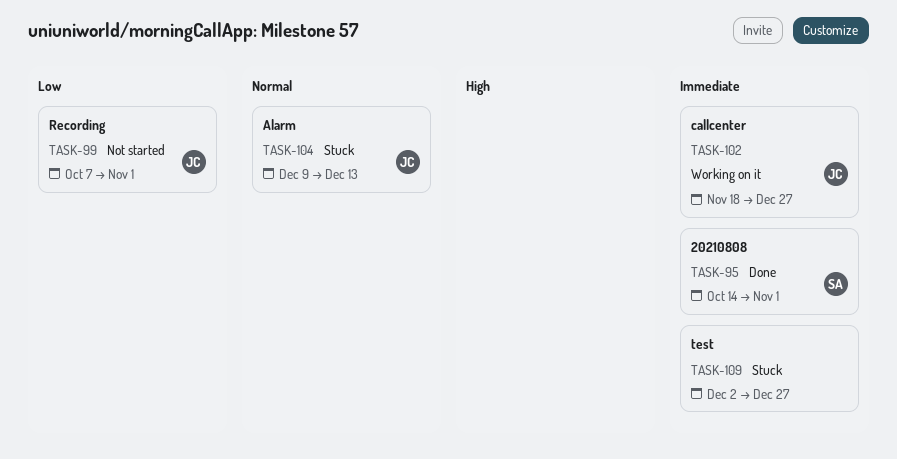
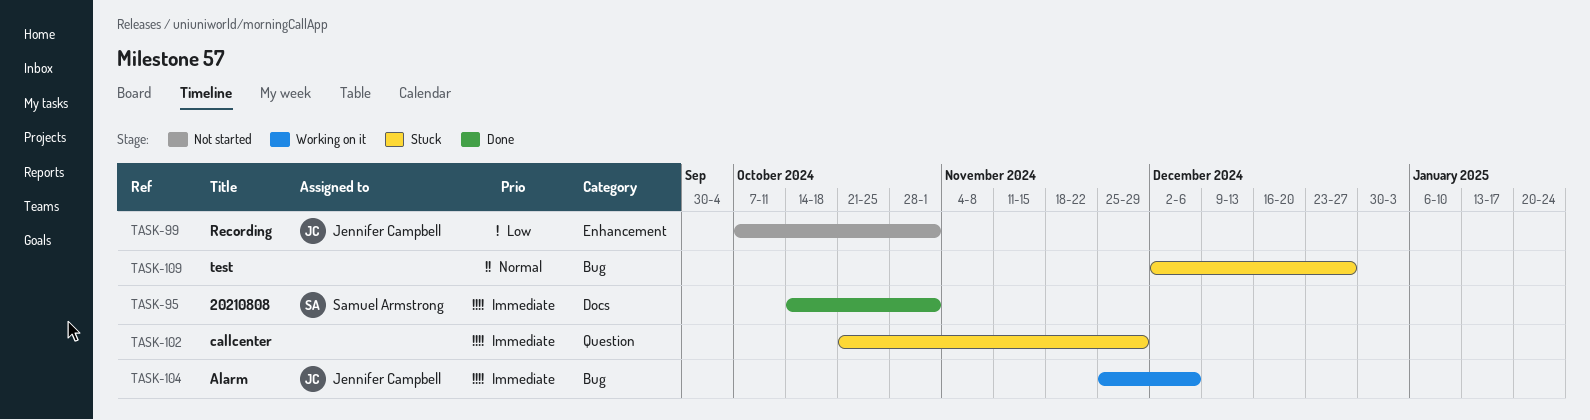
TASK-102, status: Working on it -> Stuck
TASK-102, owner: Jennifer Campbell -> none
TASK-102, start: Nov 18 -> Oct 21
TASK-102, due: Dec 27 -> Nov 29
TASK-104, status: Stuck -> Working on it
TASK-104, priority: Normal -> Immediate
TASK-104, start: Dec 9 -> Nov 25
TASK-104, due: Dec 13 -> Dec 6
TASK-109, priority: Immediate -> Normal

